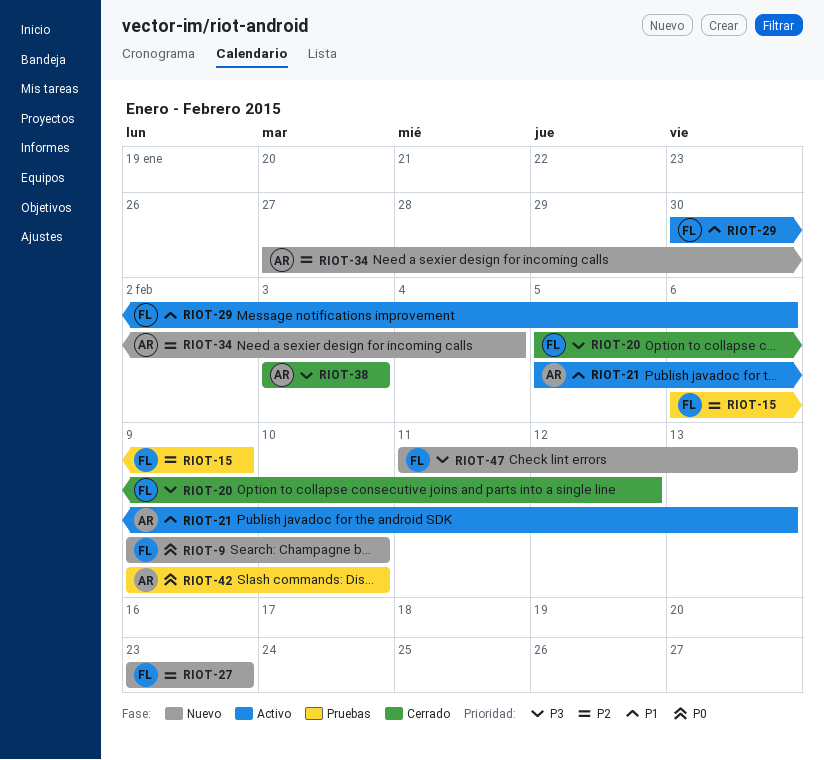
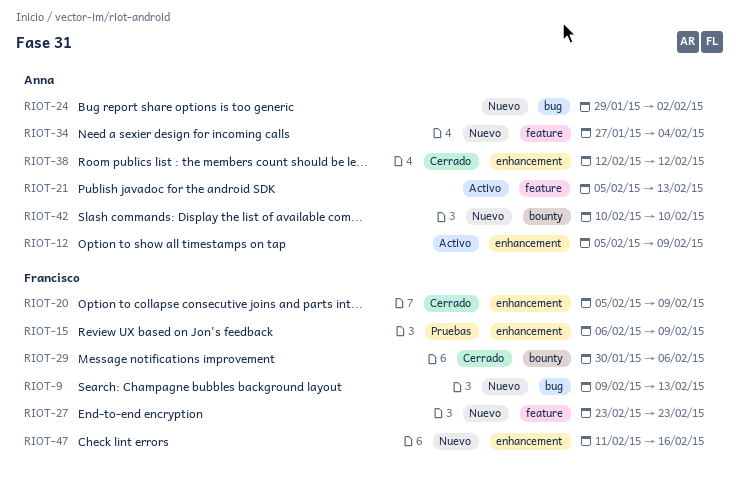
RIOT-9, due: Feb 10 -> Feb 13
RIOT-12: none -> present
RIOT-20, due: Feb 12 -> Feb 9
RIOT-24: none -> present
RIOT-29, status: Activo -> Cerrado
RIOT-38, start: Feb 3 -> Feb 12
RIOT-38, due: Feb 3 -> Feb 12
RIOT-42, status: Pruebas -> Nuevo
RIOT-42, start: Feb 9 -> Feb 10
RIOT-47, due: Feb 13 -> Feb 16

